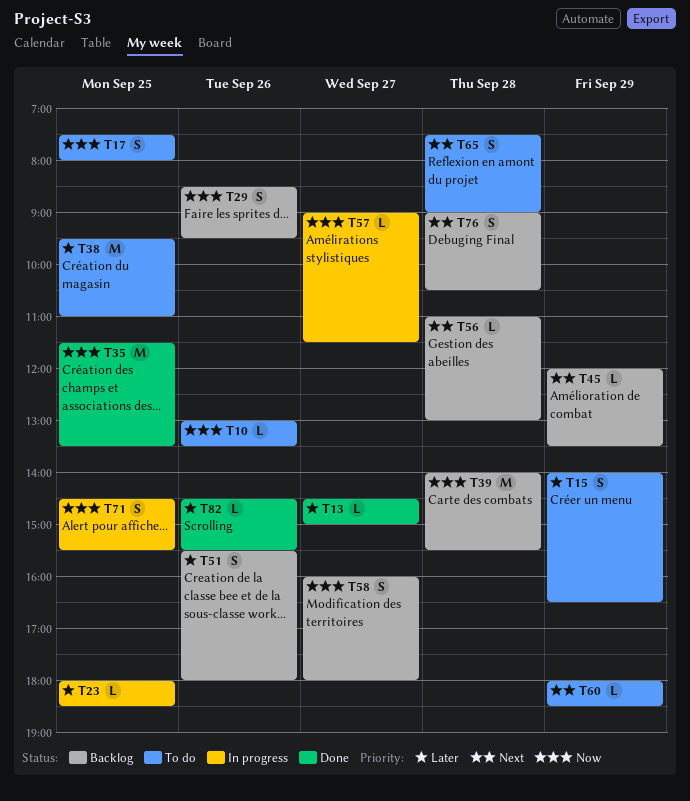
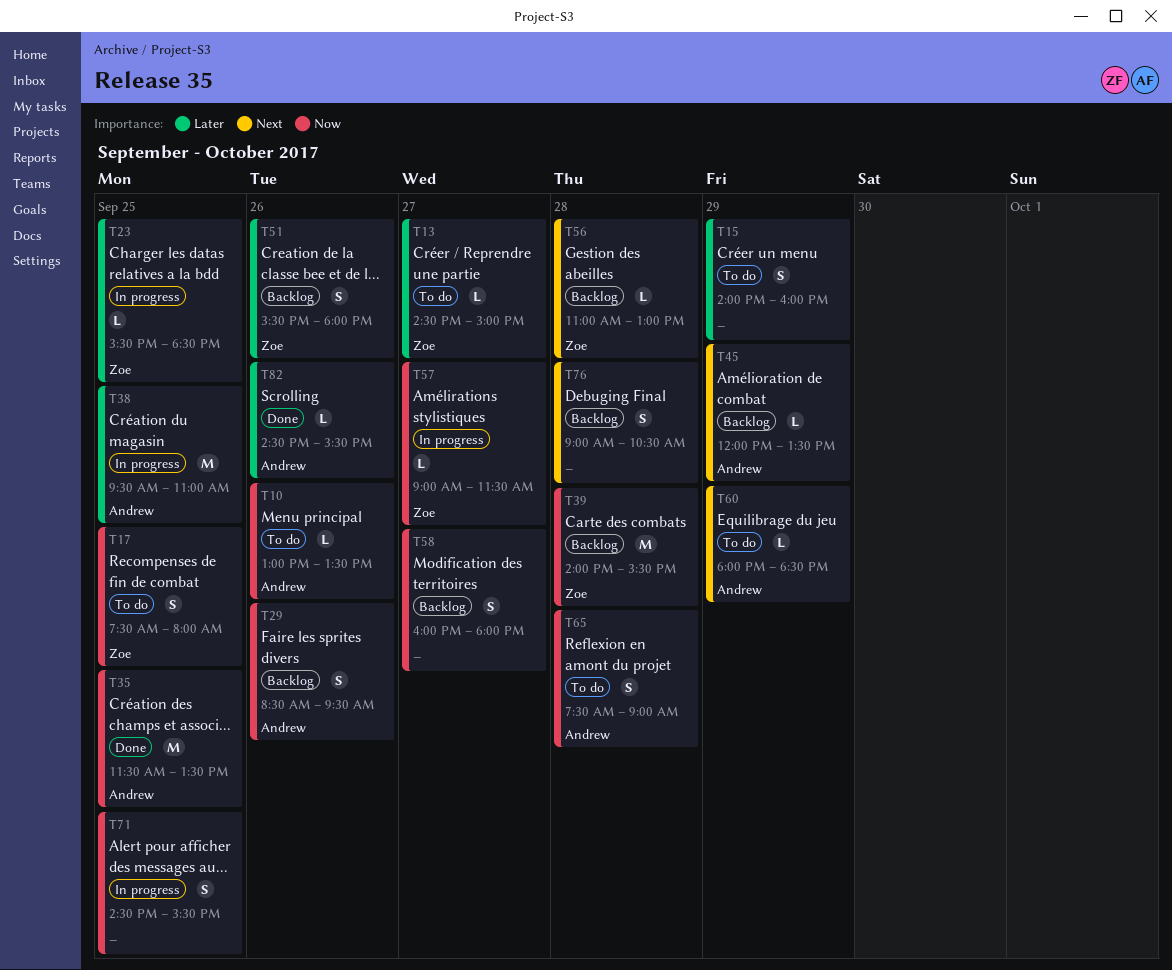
T13, status: Done -> To do
T15, ends: 16:30 -> 16:00
T23, begins: 18:00 -> 15:30
T38, status: To do -> In progress
T65, priority: Next -> Now

